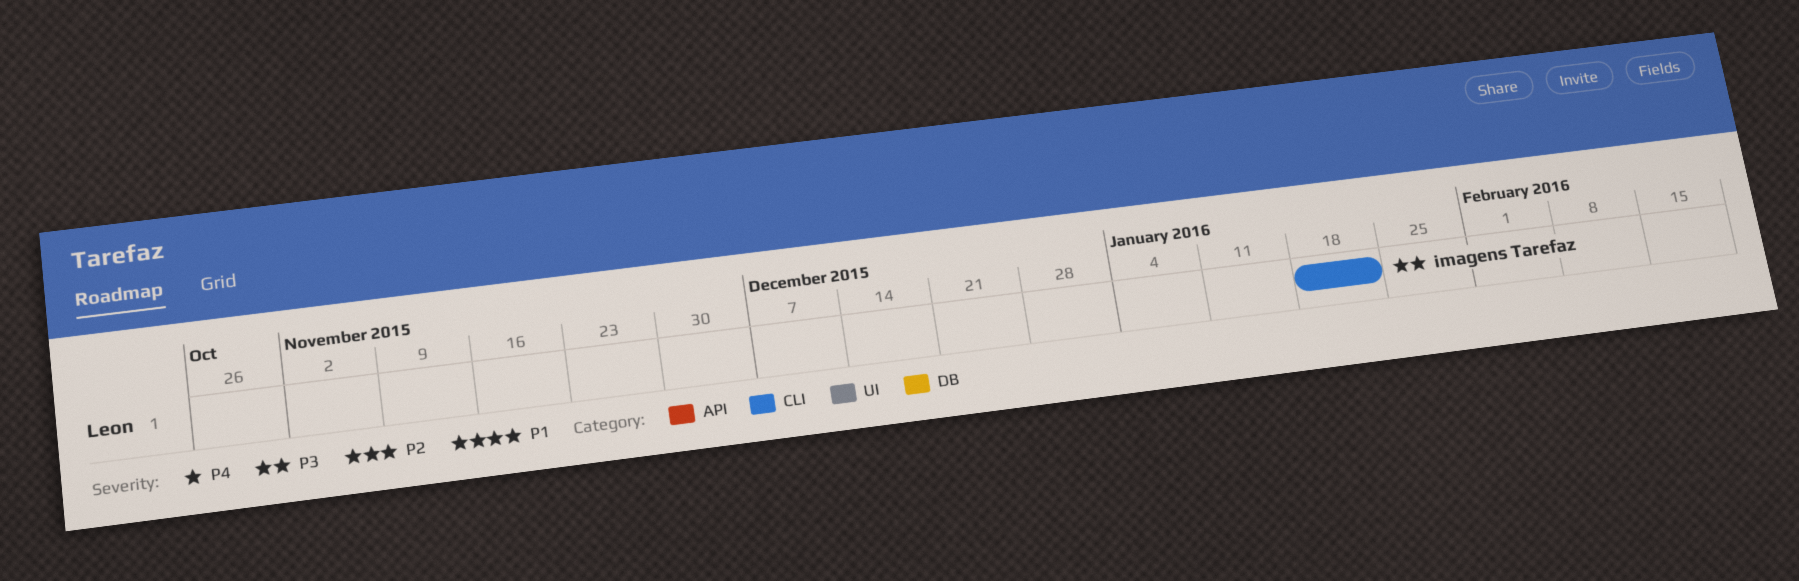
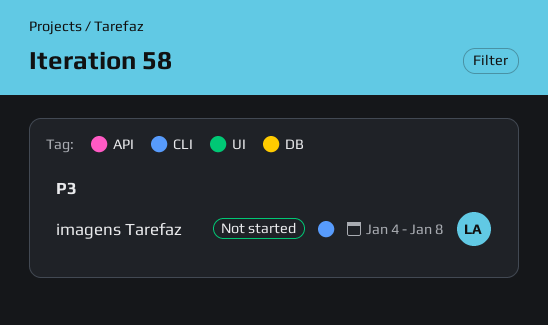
imagens Tarefaz, start: Jan 18 -> Jan 4
imagens Tarefaz, due: Jan 22 -> Jan 8

